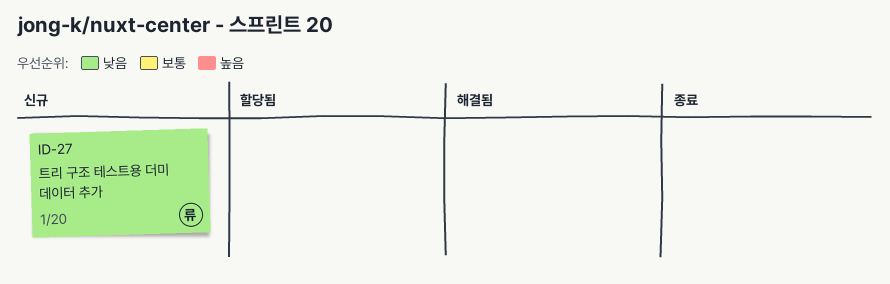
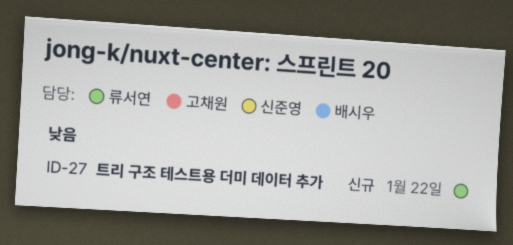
ID-27, due: Jan 20 -> Jan 22

